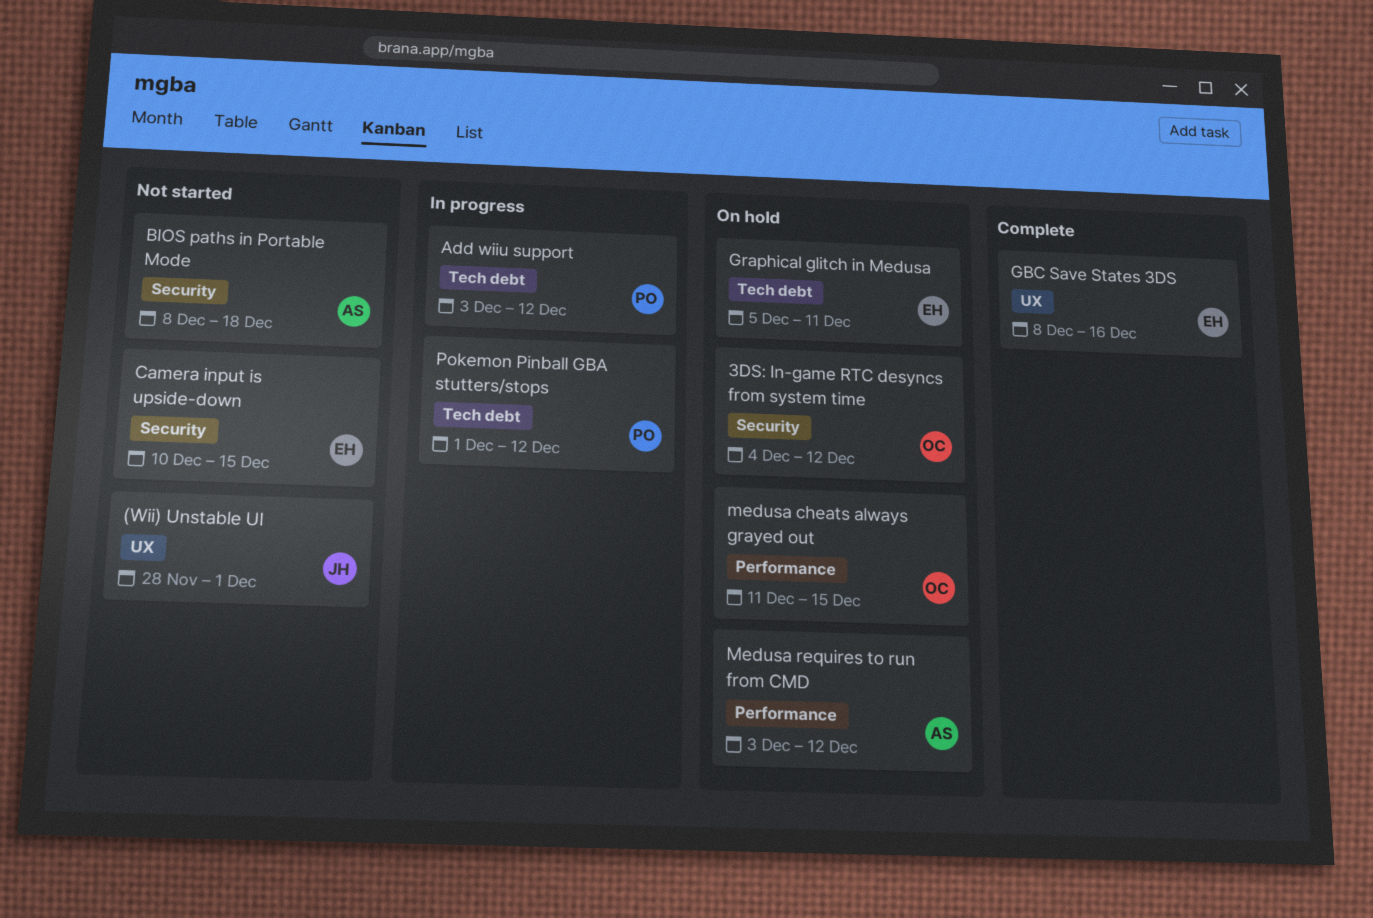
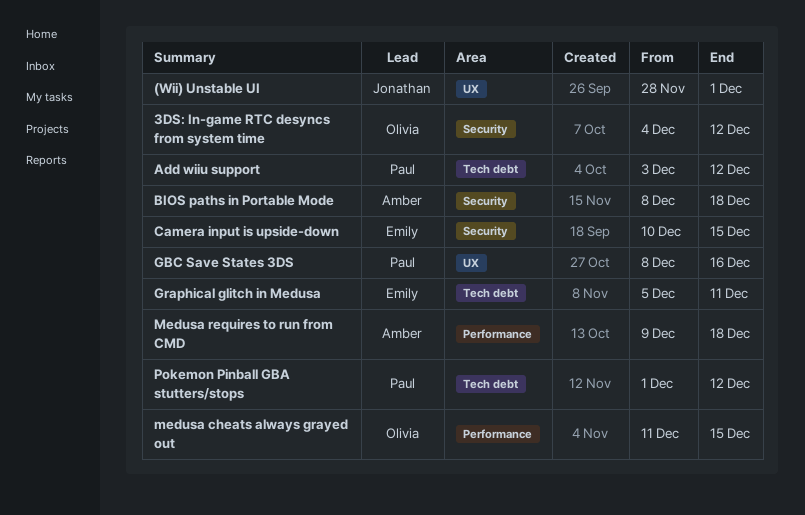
GBC Save States 3DS, owner: Emily -> Paul
Medusa requires to run from CMD, start: Dec 3 -> Dec 9
Medusa requires to run from CMD, due: Dec 12 -> Dec 18

